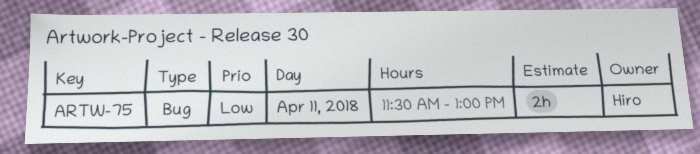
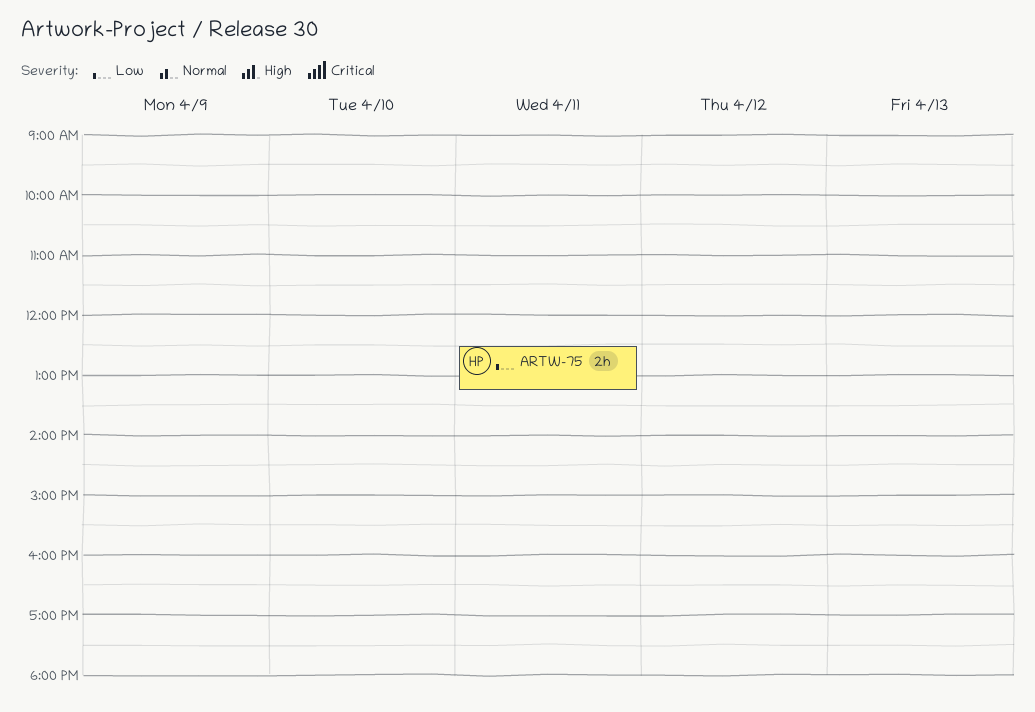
ARTW-75, begins: 11:30 -> 12:30
ARTW-75, ends: 13:00 -> 13:15

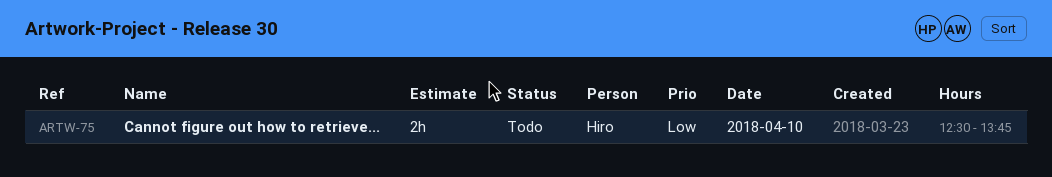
ARTW-75, day: Apr 11 -> Apr 10
ARTW-75, ends: 13:15 -> 13:45

